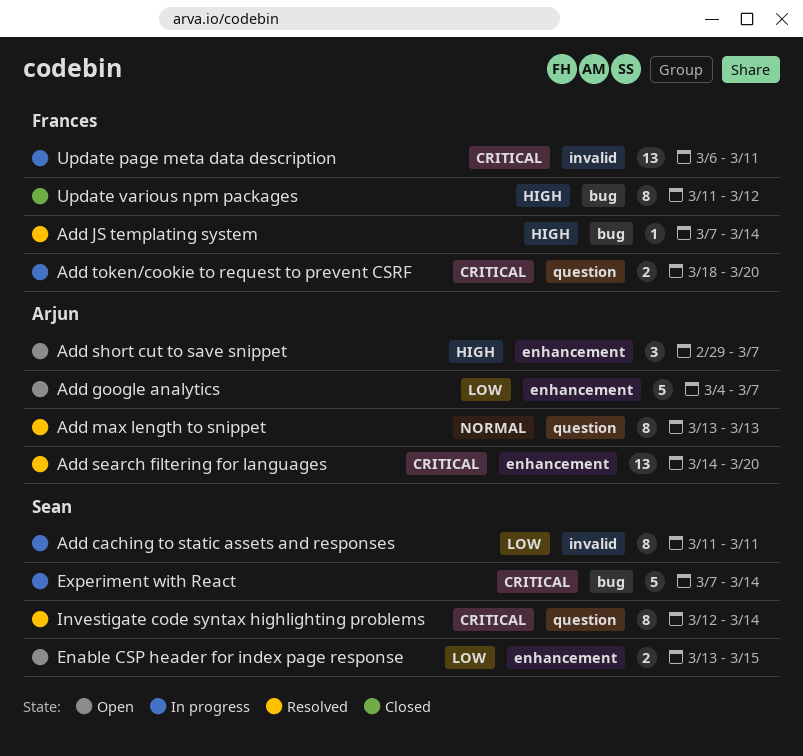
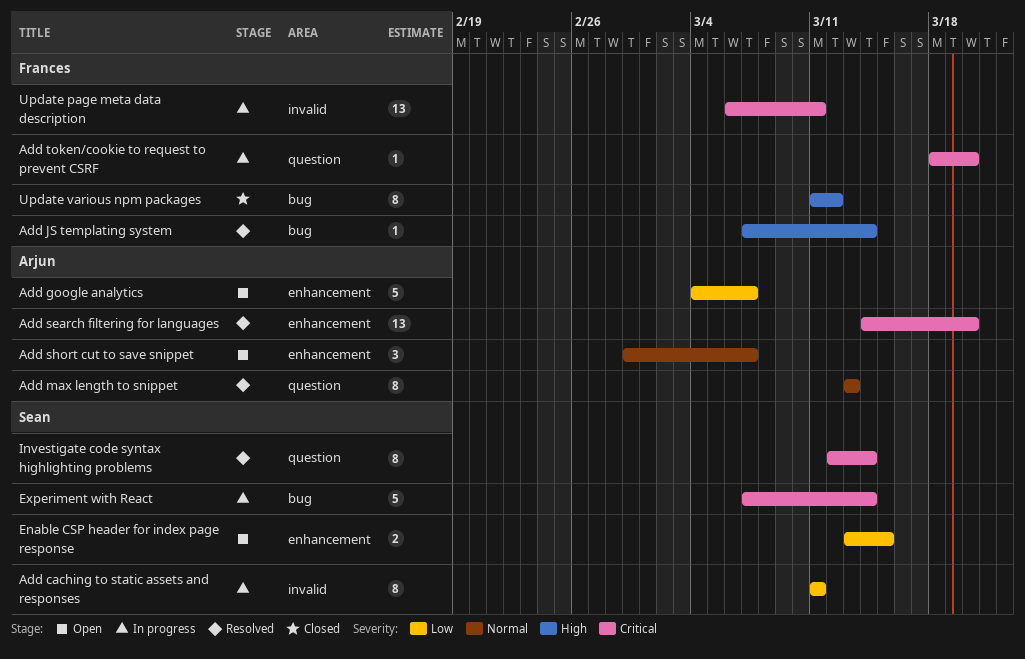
Add short cut to save snippet, priority: High -> Normal
Add token/cookie to request to prevent CSRF, estimate: 2 -> 1

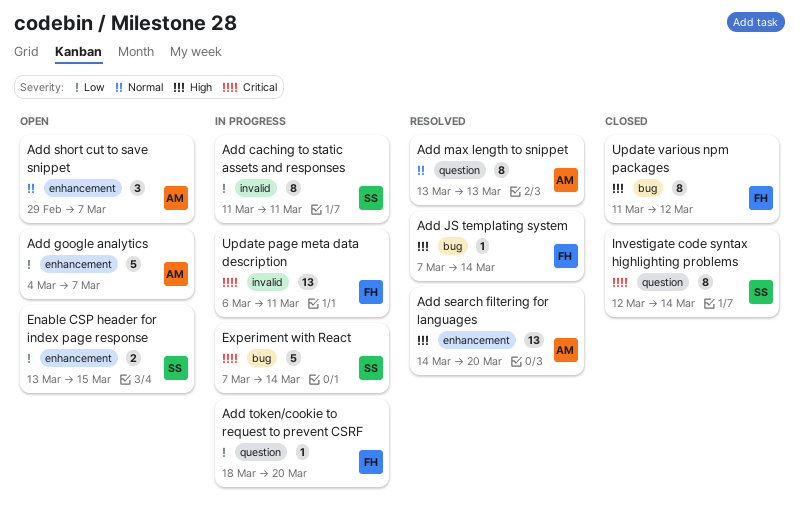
Add search filtering for languages, priority: Critical -> High
Add token/cookie to request to prevent CSRF, priority: Critical -> Low
Investigate code syntax highlighting problems, status: Resolved -> Closed

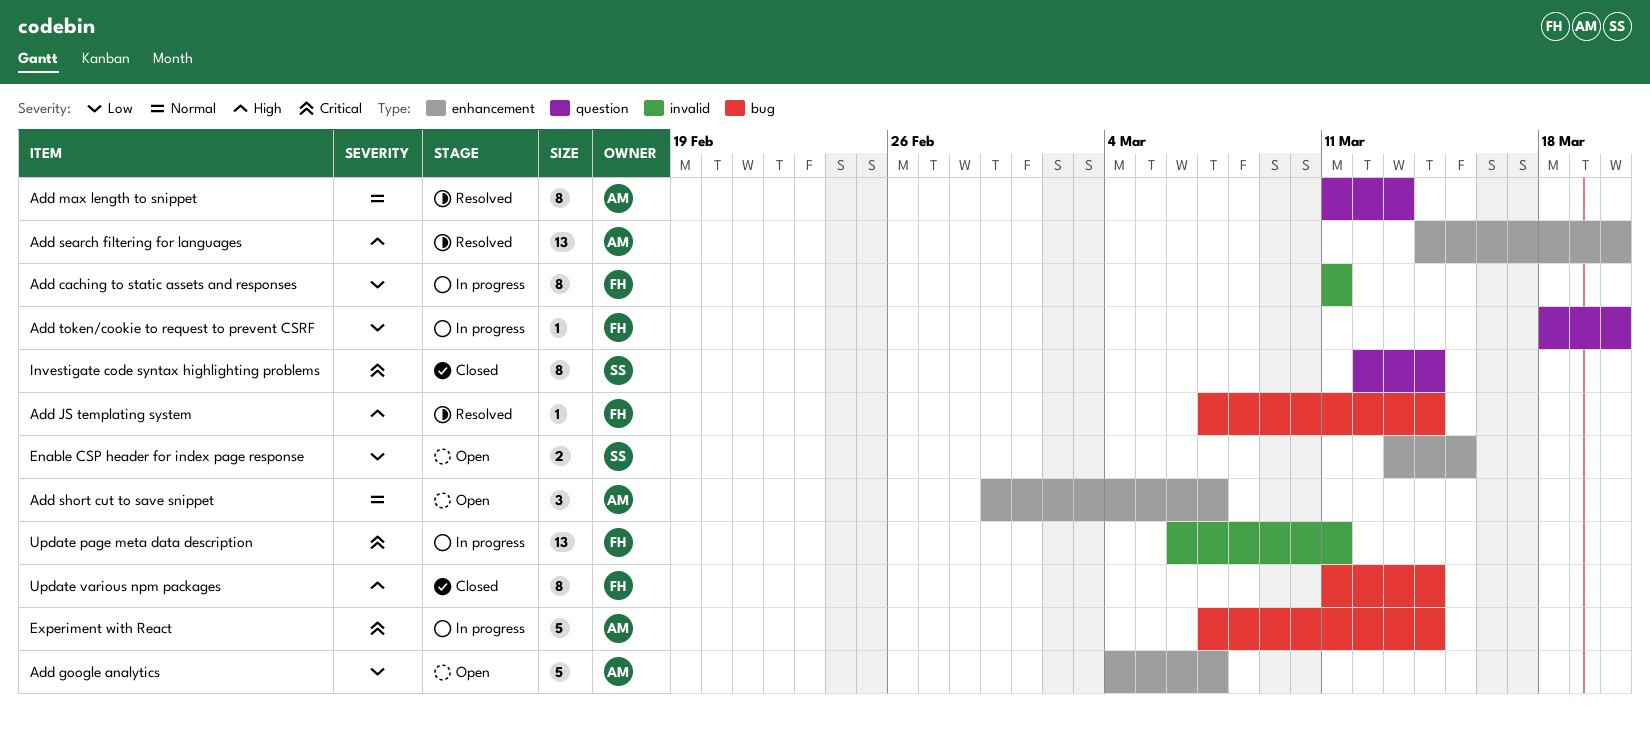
Add caching to static assets and responses, owner: SS -> FH
Add max length to snippet, start: Mar 13 -> Mar 11
Experiment with React, owner: SS -> AM
Update various npm packages, due: Mar 12 -> Mar 14

